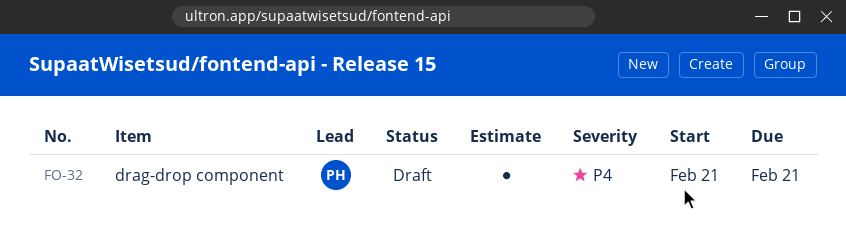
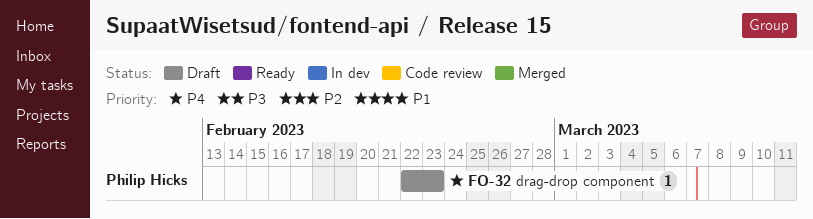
FO-32, start: Feb 21 -> Feb 22
FO-32, due: Feb 21 -> Feb 23

